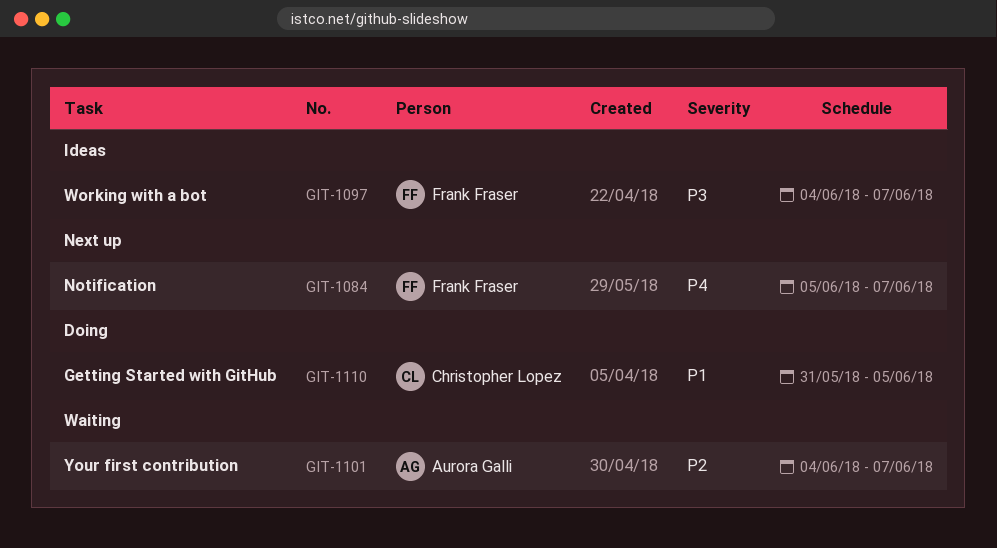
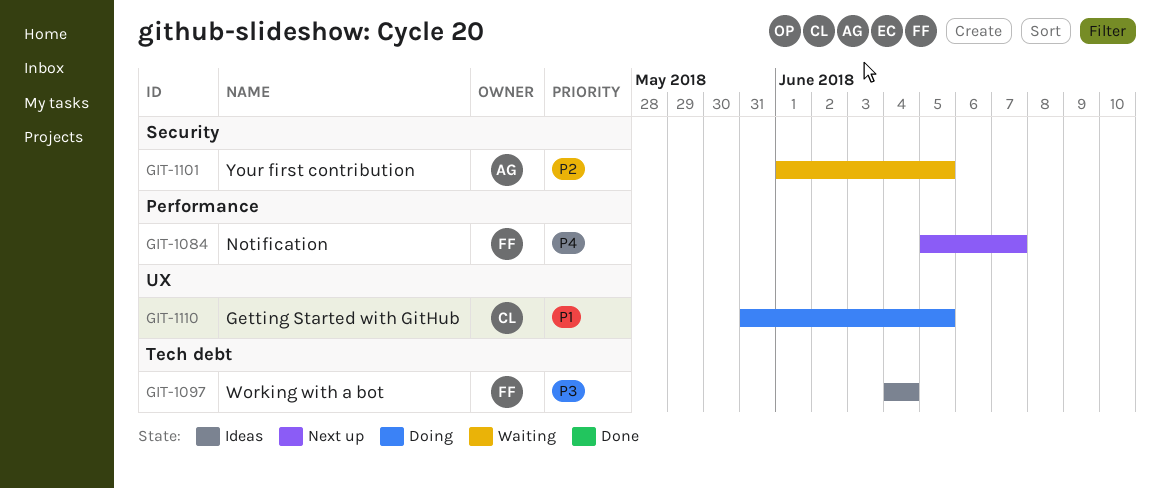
GIT-1097, due: Jun 7 -> Jun 4
GIT-1101, start: Jun 4 -> Jun 1
GIT-1101, due: Jun 7 -> Jun 5

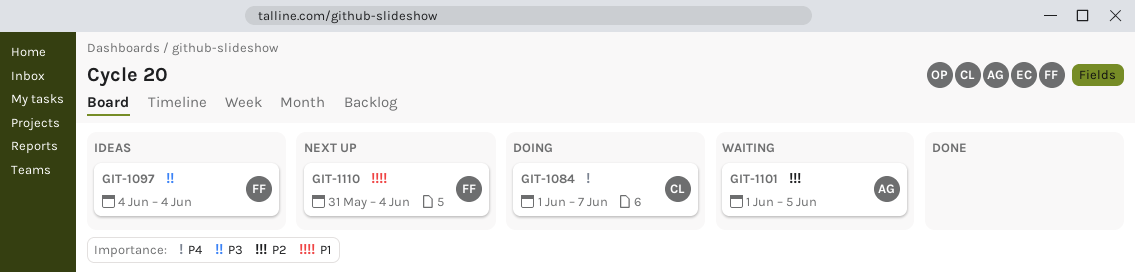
GIT-1084, status: Next up -> Doing
GIT-1084, owner: FF -> CL
GIT-1084, start: Jun 5 -> Jun 1
GIT-1110, status: Doing -> Next up
GIT-1110, owner: CL -> FF
GIT-1110, due: Jun 5 -> Jun 4

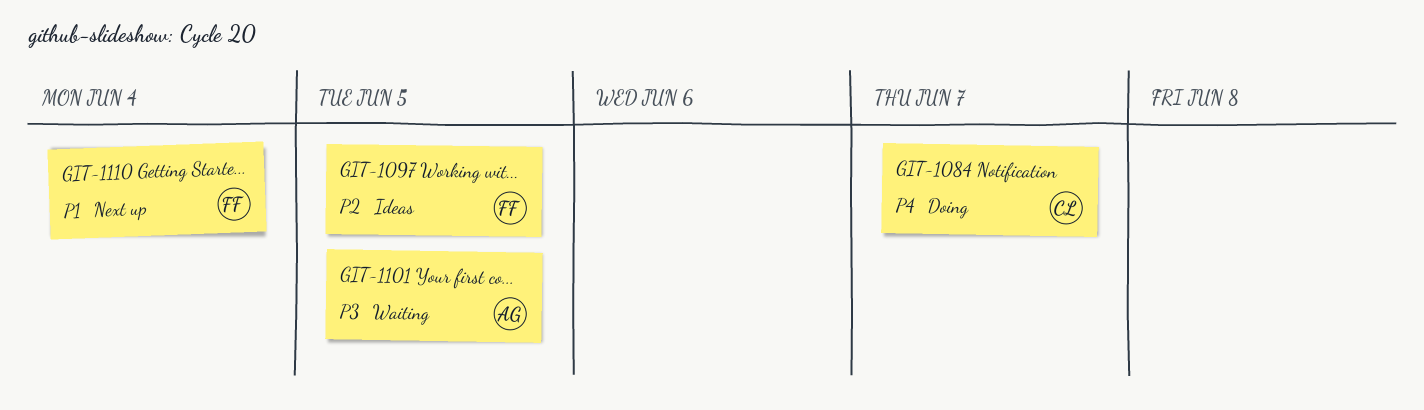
GIT-1097, priority: P3 -> P2
GIT-1097, due: Jun 4 -> Jun 5
GIT-1101, priority: P2 -> P3

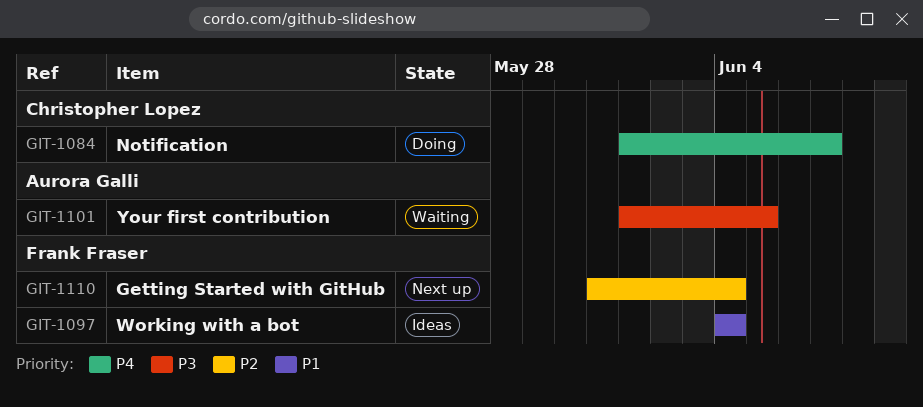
GIT-1097, priority: P2 -> P1
GIT-1097, due: Jun 5 -> Jun 4
GIT-1110, priority: P1 -> P2

